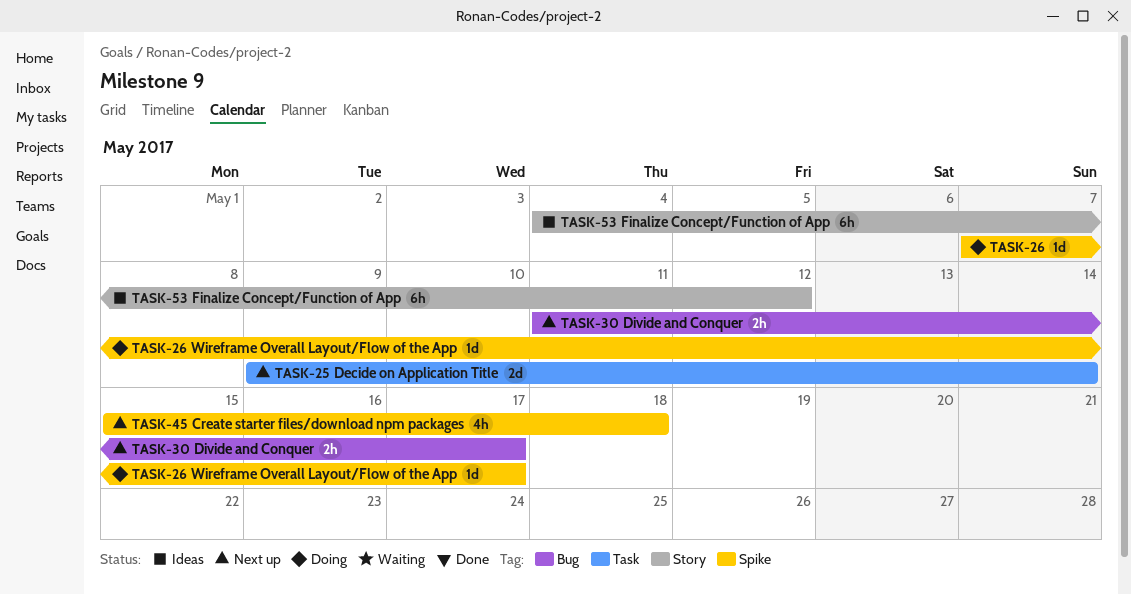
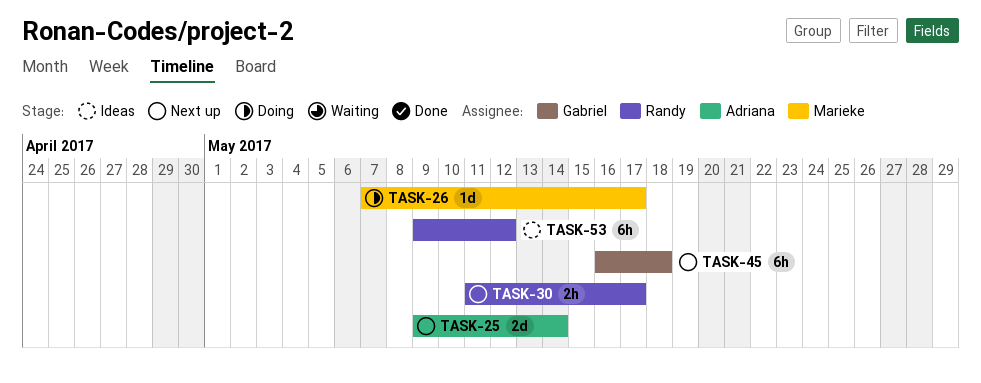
TASK-45, estimate: 4h -> 6h
TASK-45, start: May 15 -> May 16
TASK-53, start: May 4 -> May 9

